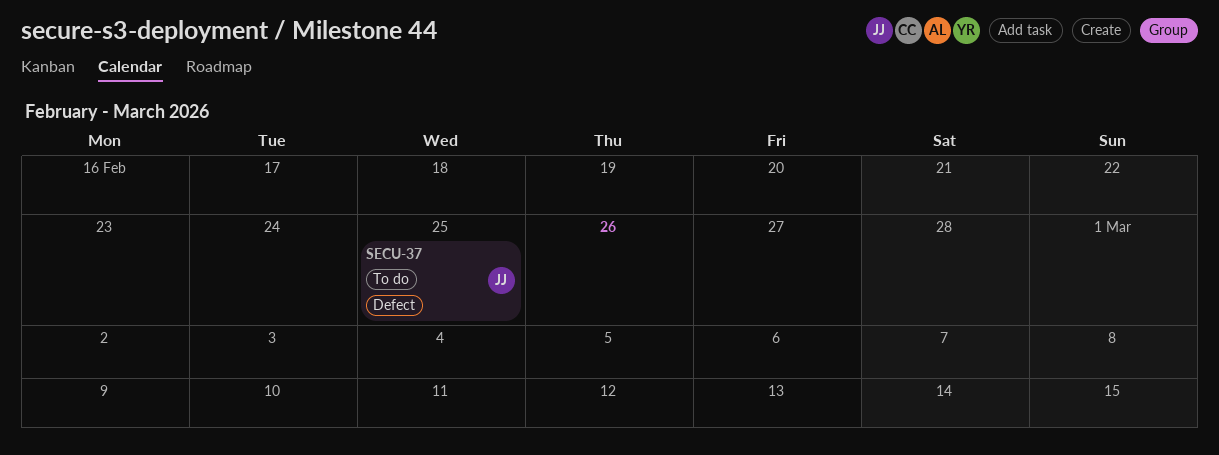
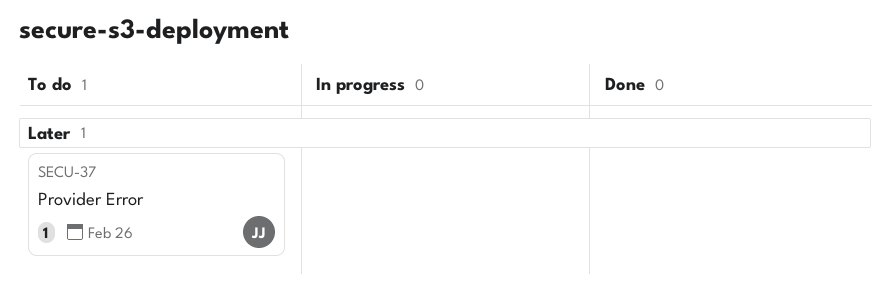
SECU-37, due: Feb 25 -> Feb 26

